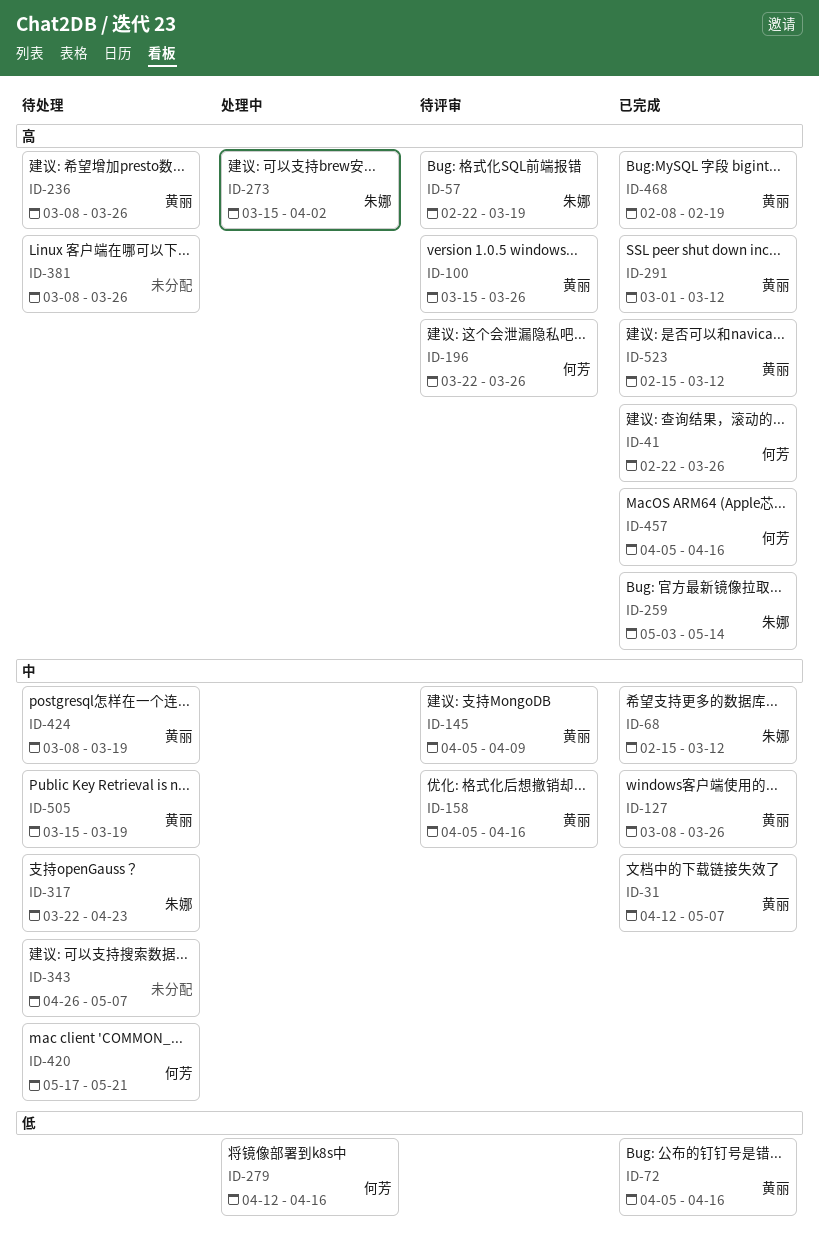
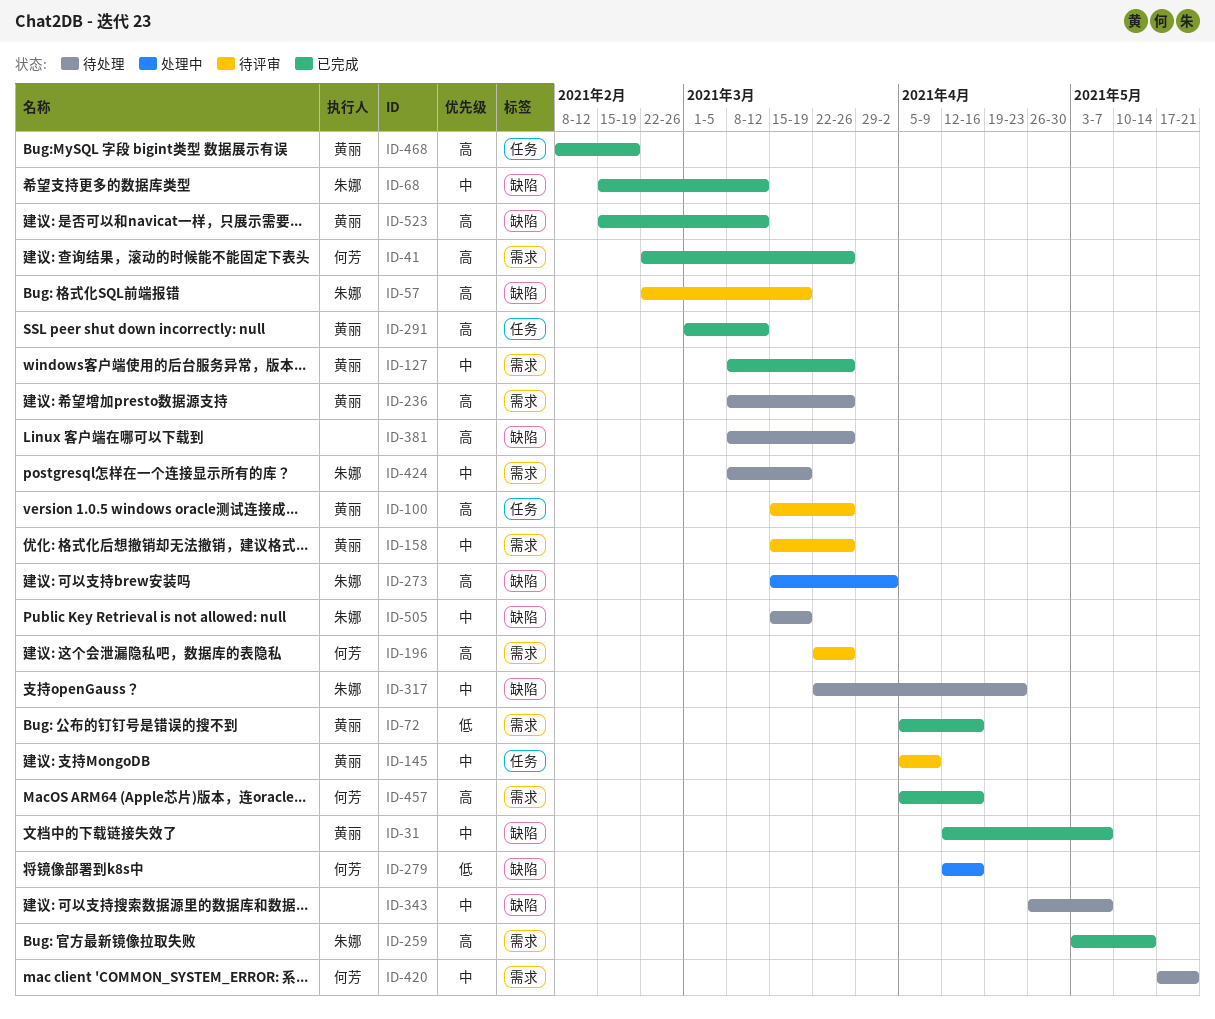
ID-158, start: Apr 5 -> Mar 15
ID-158, due: Apr 16 -> Mar 26
ID-424, owner: 黄丽 -> 朱娜
ID-505, owner: 黄丽 -> 朱娜

